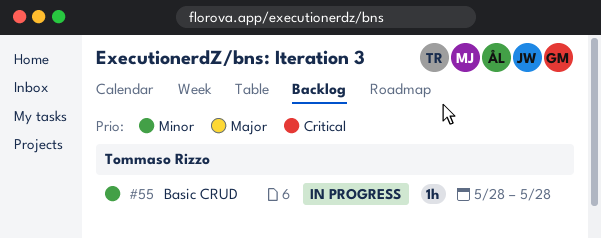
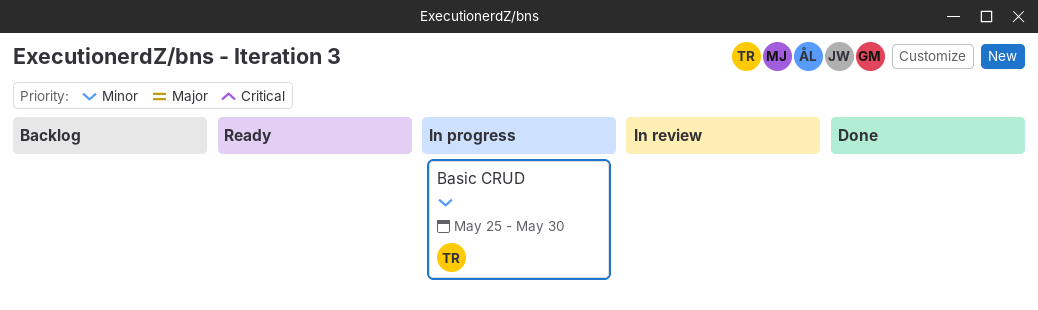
Basic CRUD, start: May 28 -> May 25
Basic CRUD, due: May 28 -> May 30

